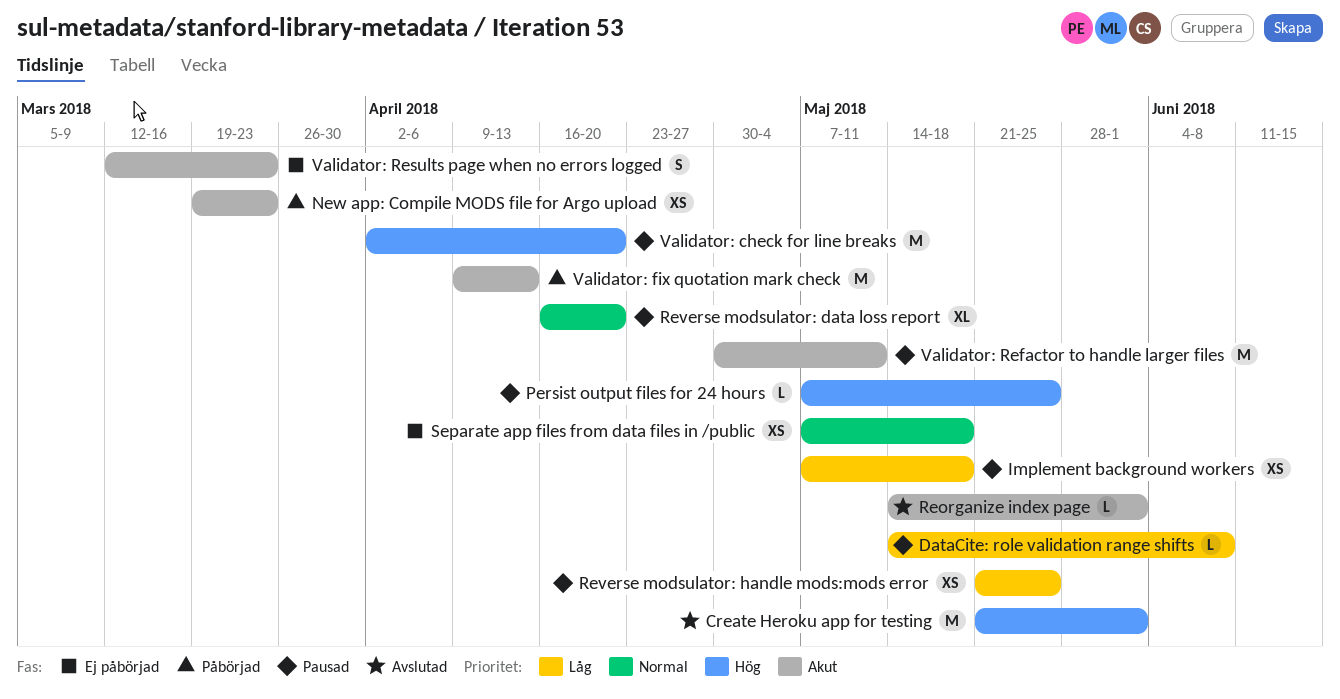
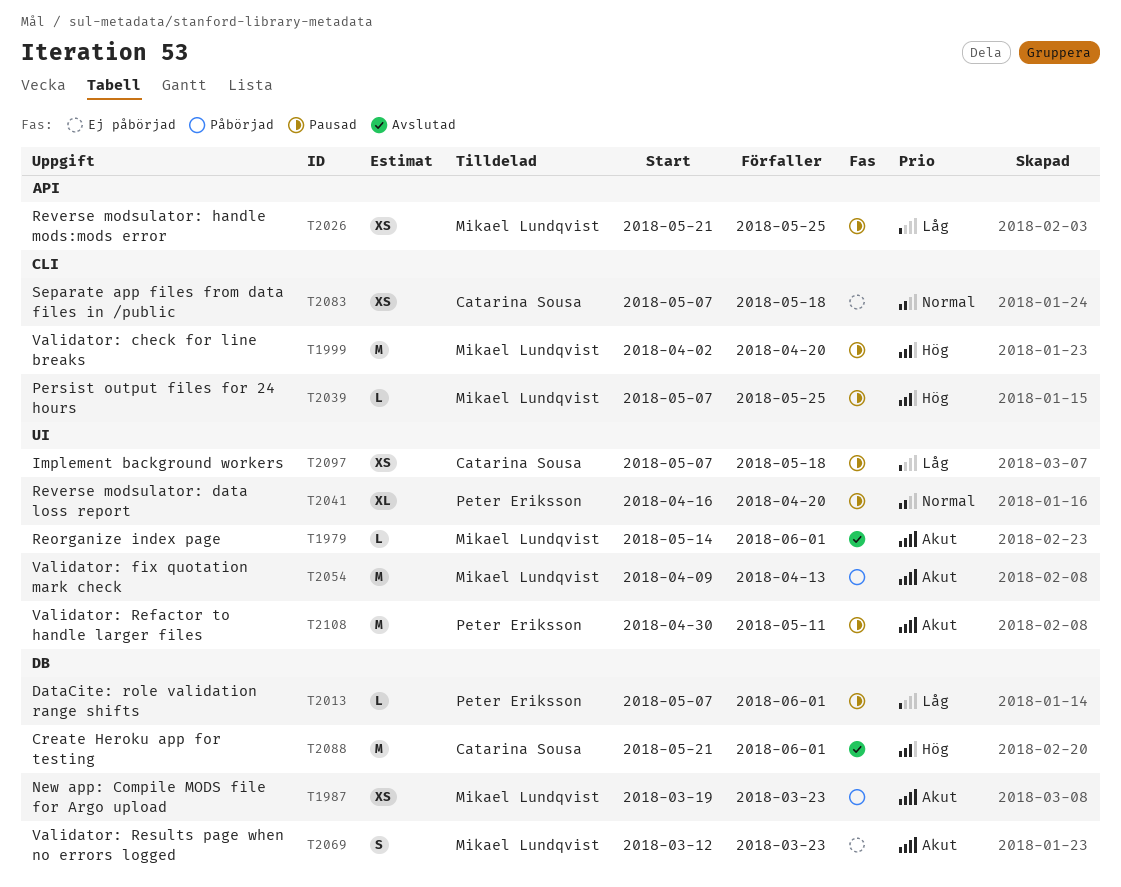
DataCite: role validation range shifts, start: May 14 -> May 7
DataCite: role validation range shifts, due: Jun 8 -> Jun 1

